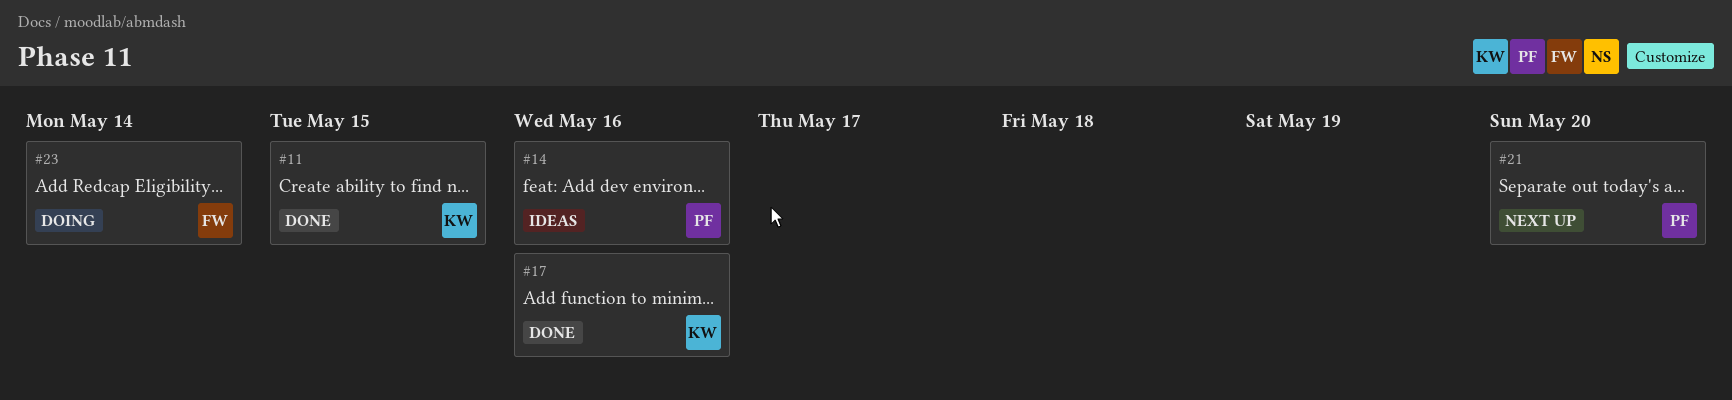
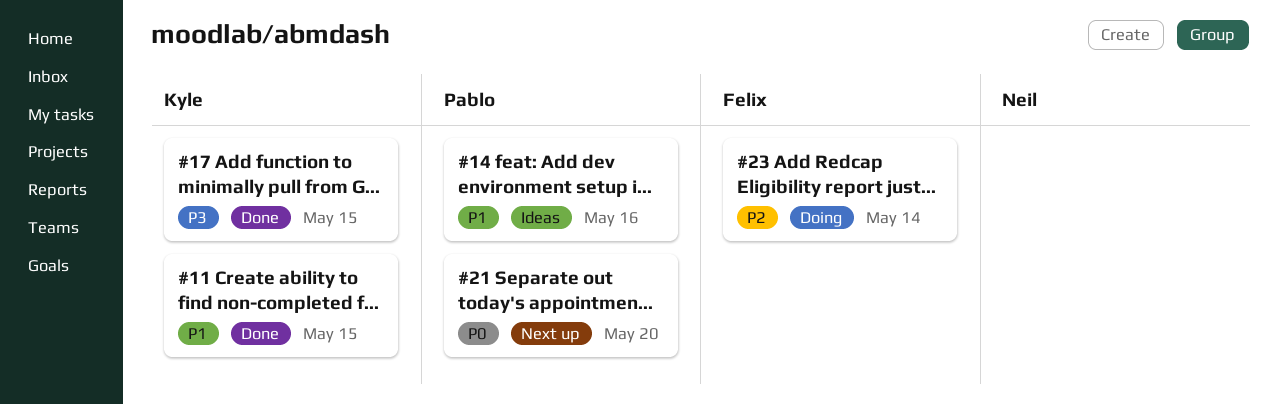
#17, due: May 16 -> May 15

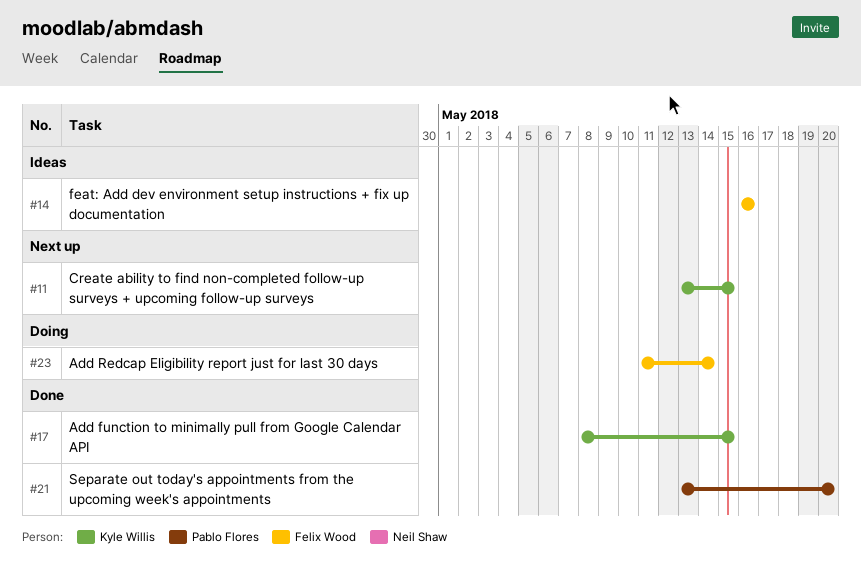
#11, status: Done -> Next up
#14, owner: Pablo Flores -> Felix Wood
#21, status: Next up -> Done

